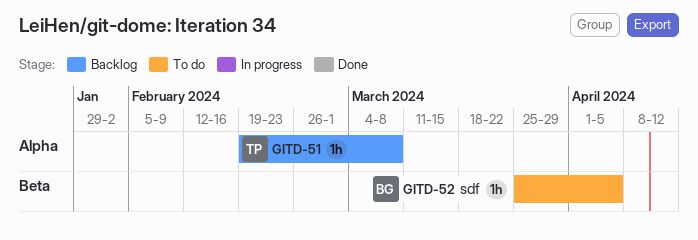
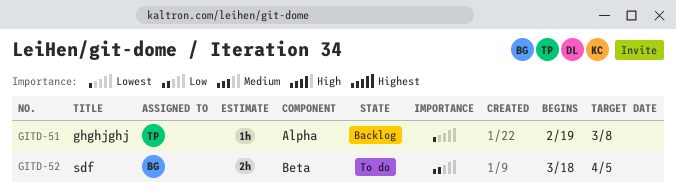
GITD-52, estimate: 1h -> 2h
GITD-52, start: Mar 25 -> Mar 18

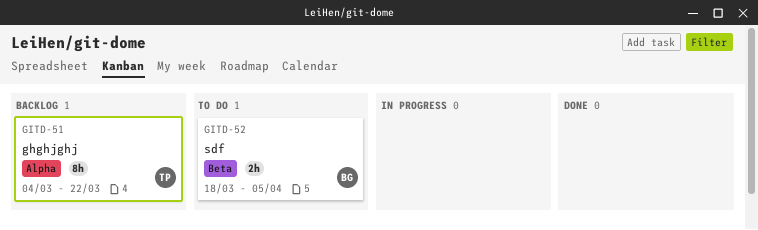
GITD-51, estimate: 1h -> 8h
GITD-51, start: Feb 19 -> Mar 4
GITD-51, due: Mar 8 -> Mar 22

